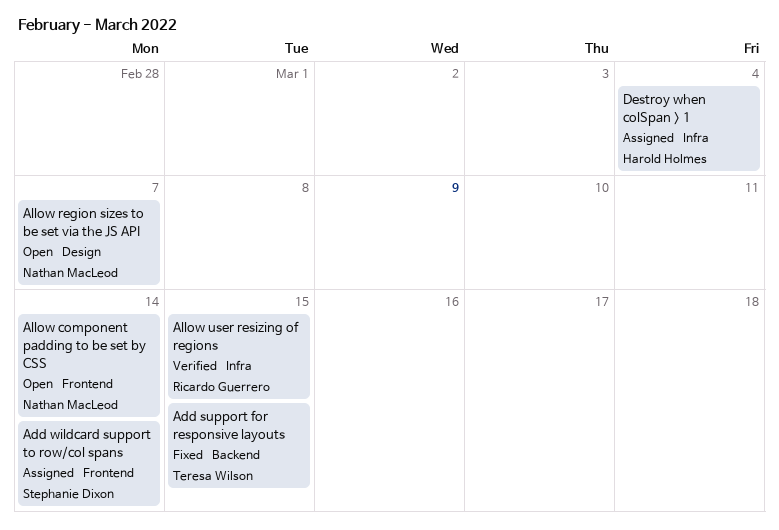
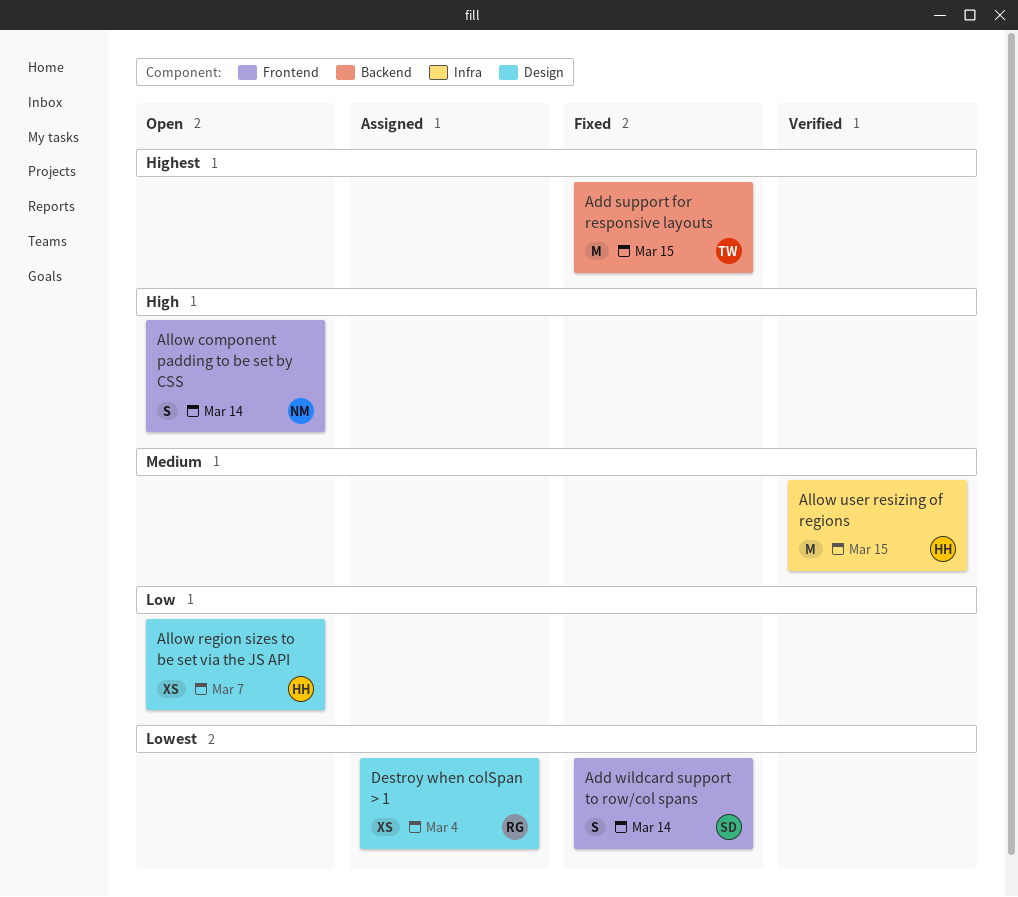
Add wildcard support to row/col spans, status: Assigned -> Fixed
Allow region sizes to be set via the JS API, owner: Nathan MacLeod -> Harold Holmes
Allow user resizing of regions, owner: Ricardo Guerrero -> Harold Holmes
Destroy when colSpan > 1, owner: Harold Holmes -> Ricardo Guerrero
Destroy when colSpan > 1, label: Infra -> Design

